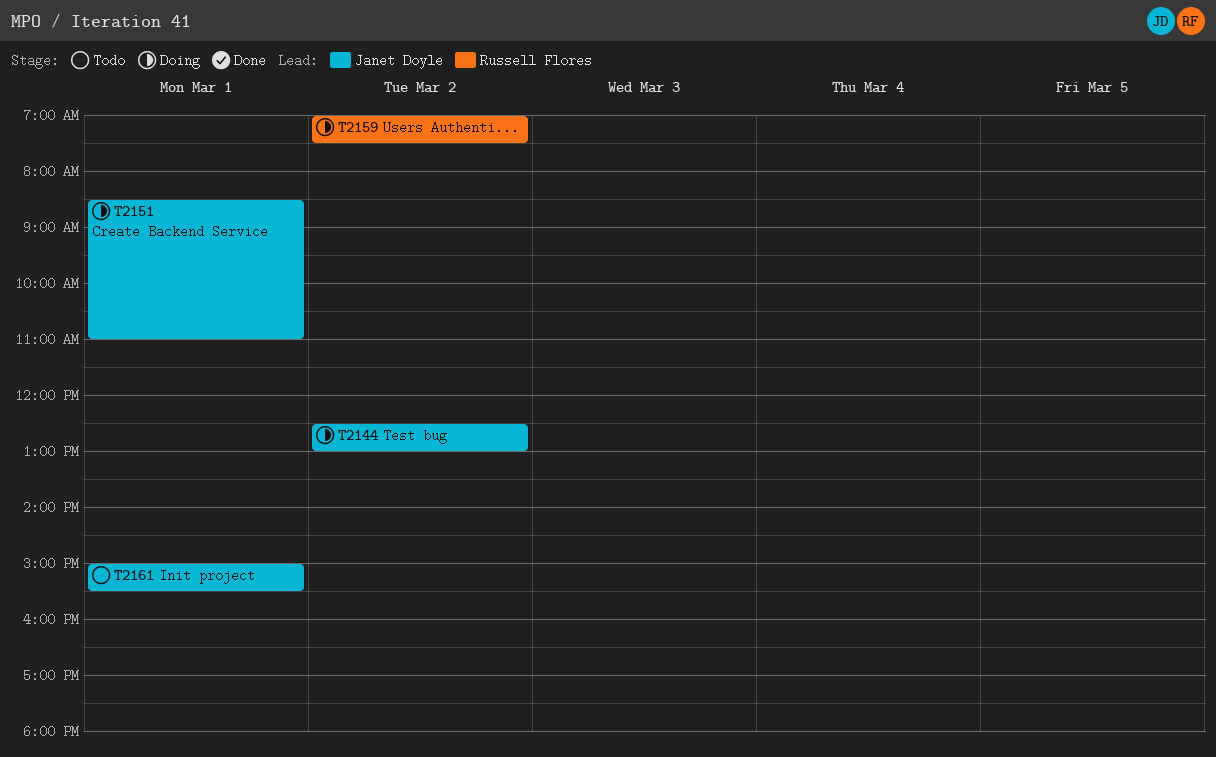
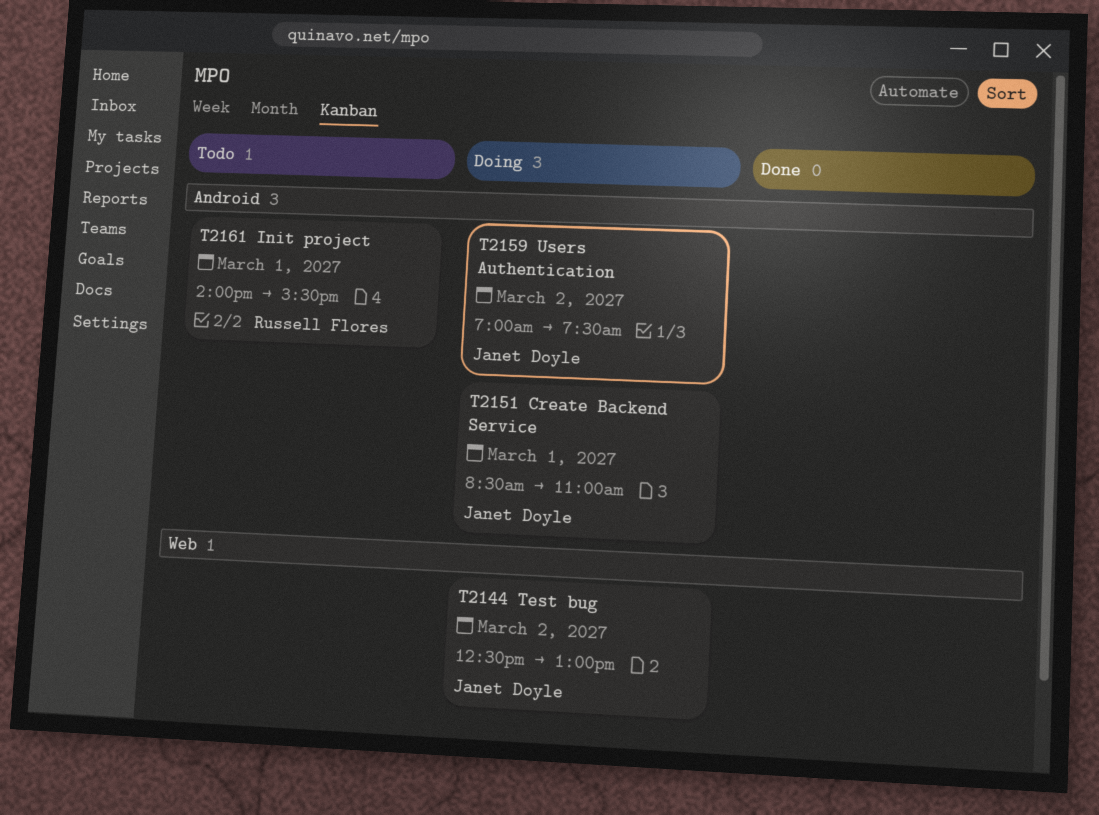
T2159, owner: Russell Flores -> Janet Doyle
T2161, owner: Janet Doyle -> Russell Flores
T2161, begins: 15:00 -> 14:00

